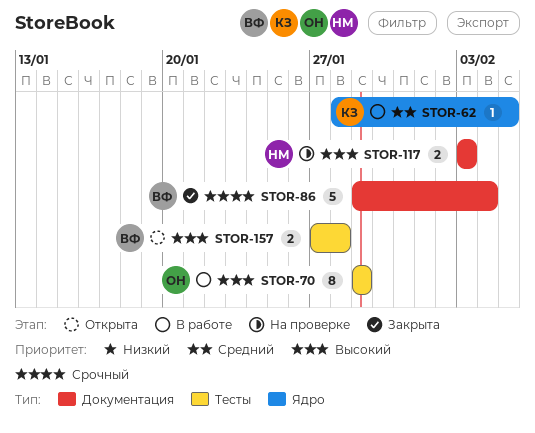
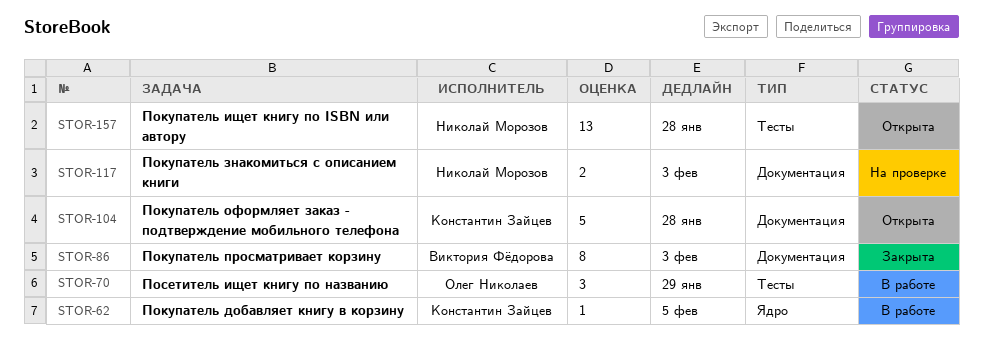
STOR-70, estimate: 8 -> 3
STOR-86, estimate: 5 -> 8
STOR-86, due: Feb 4 -> Feb 3
STOR-104: none -> present
STOR-157, owner: Виктория Фёдорова -> Николай Морозов
STOR-157, estimate: 2 -> 13

